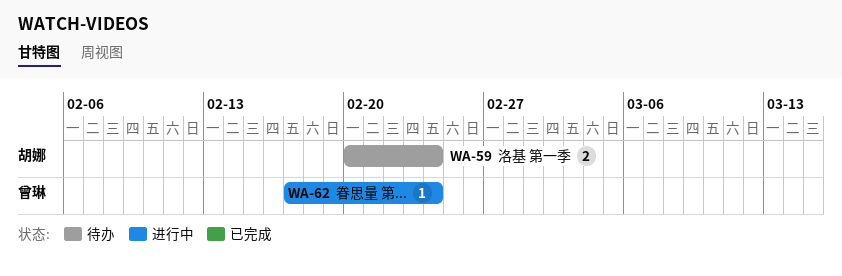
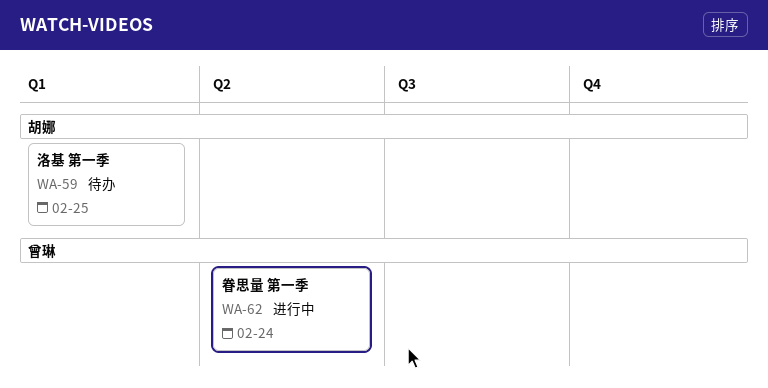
WA-59, due: Feb 24 -> Feb 25

